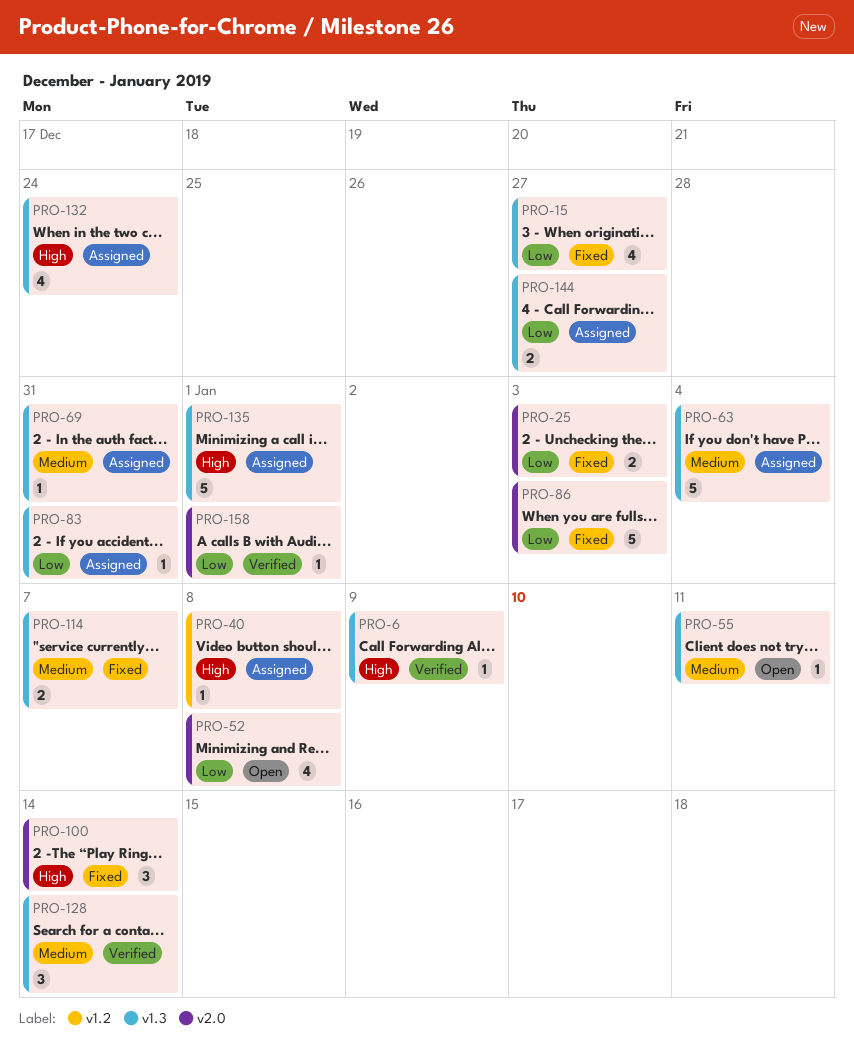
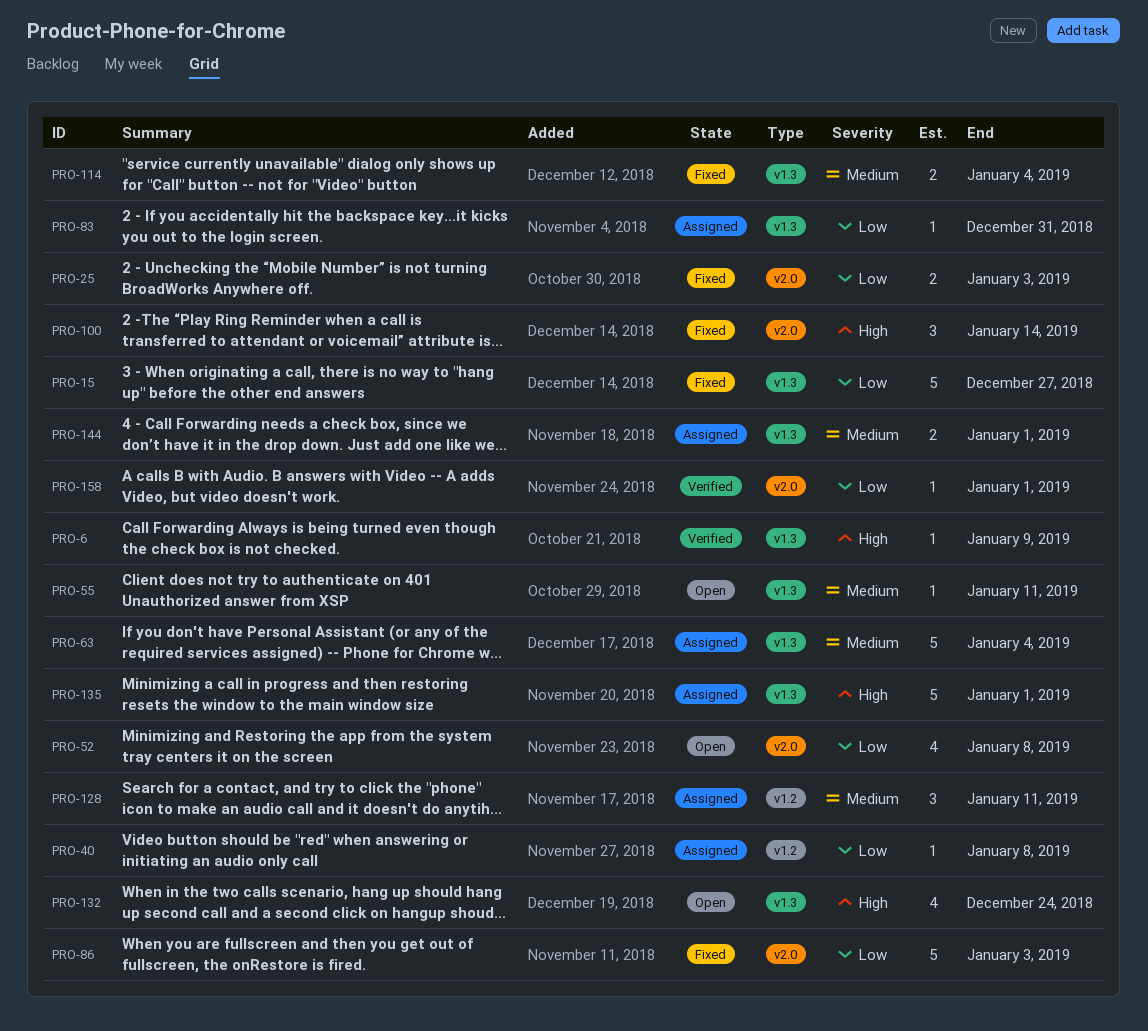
PRO-15, estimate: 4 -> 5
PRO-40, priority: High -> Low
PRO-69: present -> none
PRO-114, due: Jan 7 -> Jan 4
PRO-128, status: Verified -> Assigned
PRO-128, label: v1.3 -> v1.2
PRO-128, due: Jan 14 -> Jan 11
PRO-132, status: Assigned -> Open
PRO-144, priority: Low -> Medium
PRO-144, due: Dec 27 -> Jan 1

